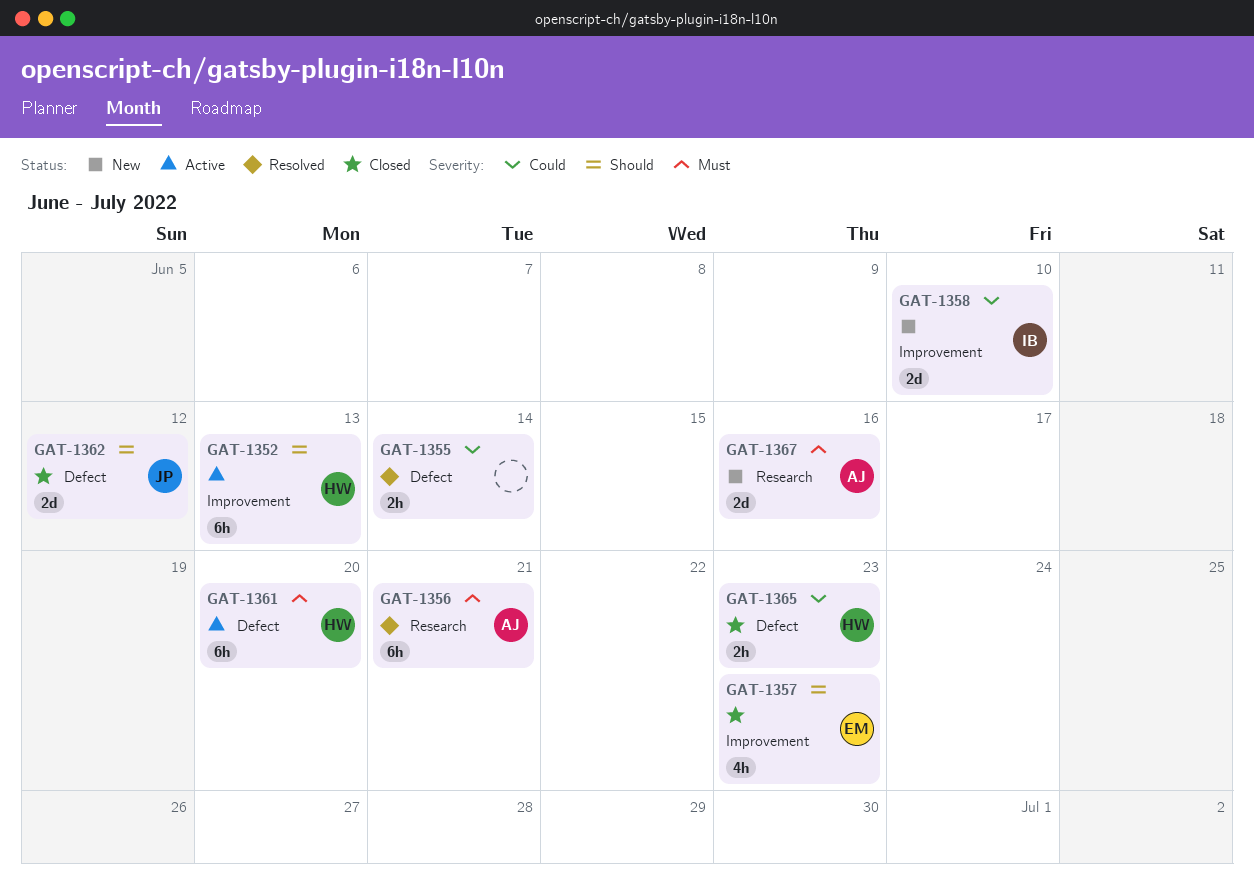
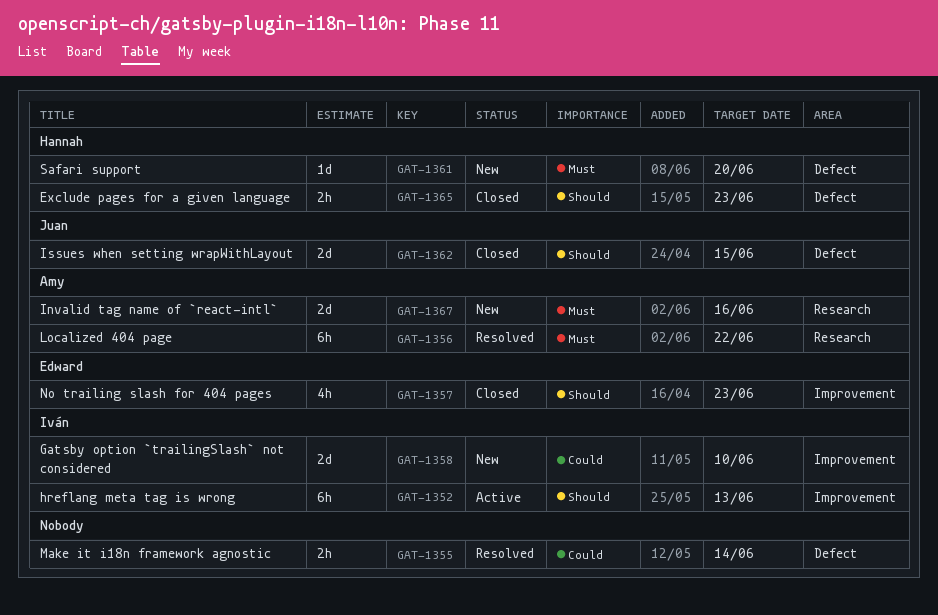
GAT-1352, owner: Hannah -> Iván
GAT-1356, due: Jun 21 -> Jun 22
GAT-1361, status: Active -> New
GAT-1361, estimate: 6h -> 1d
GAT-1362, due: Jun 12 -> Jun 15
GAT-1365, priority: Could -> Should

